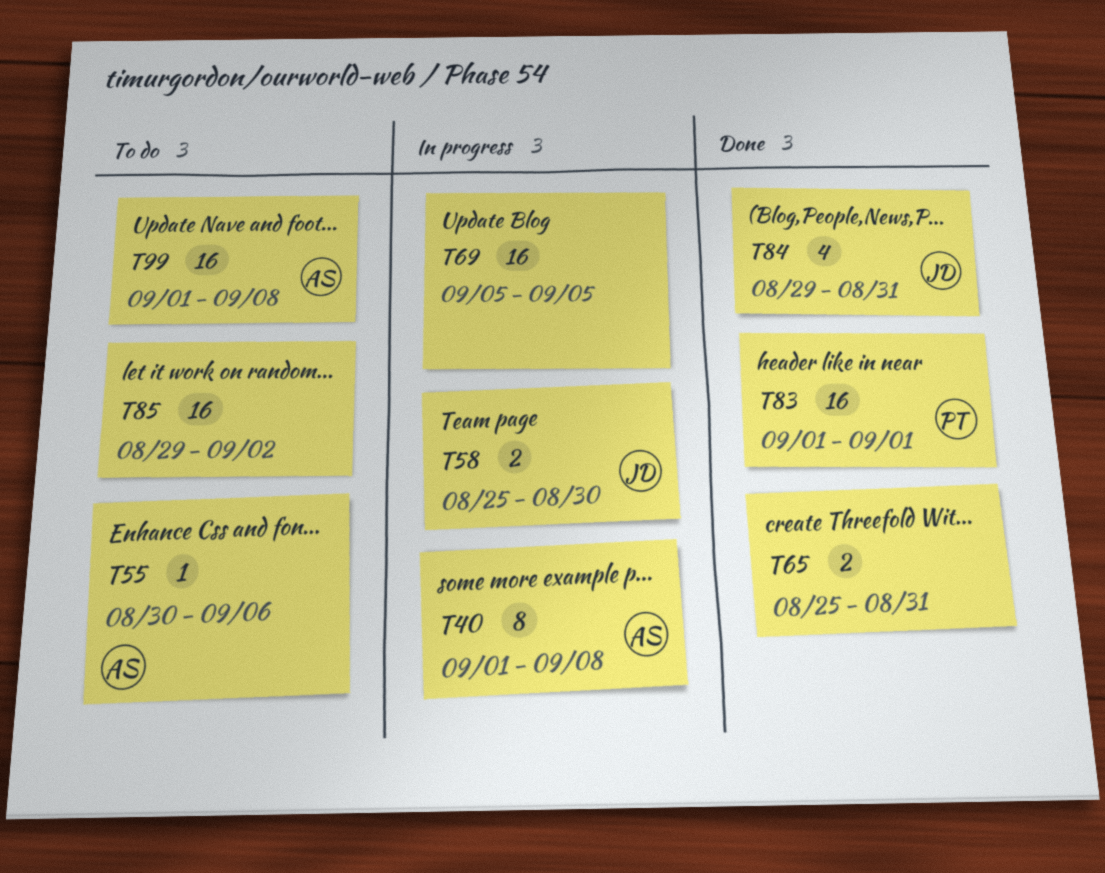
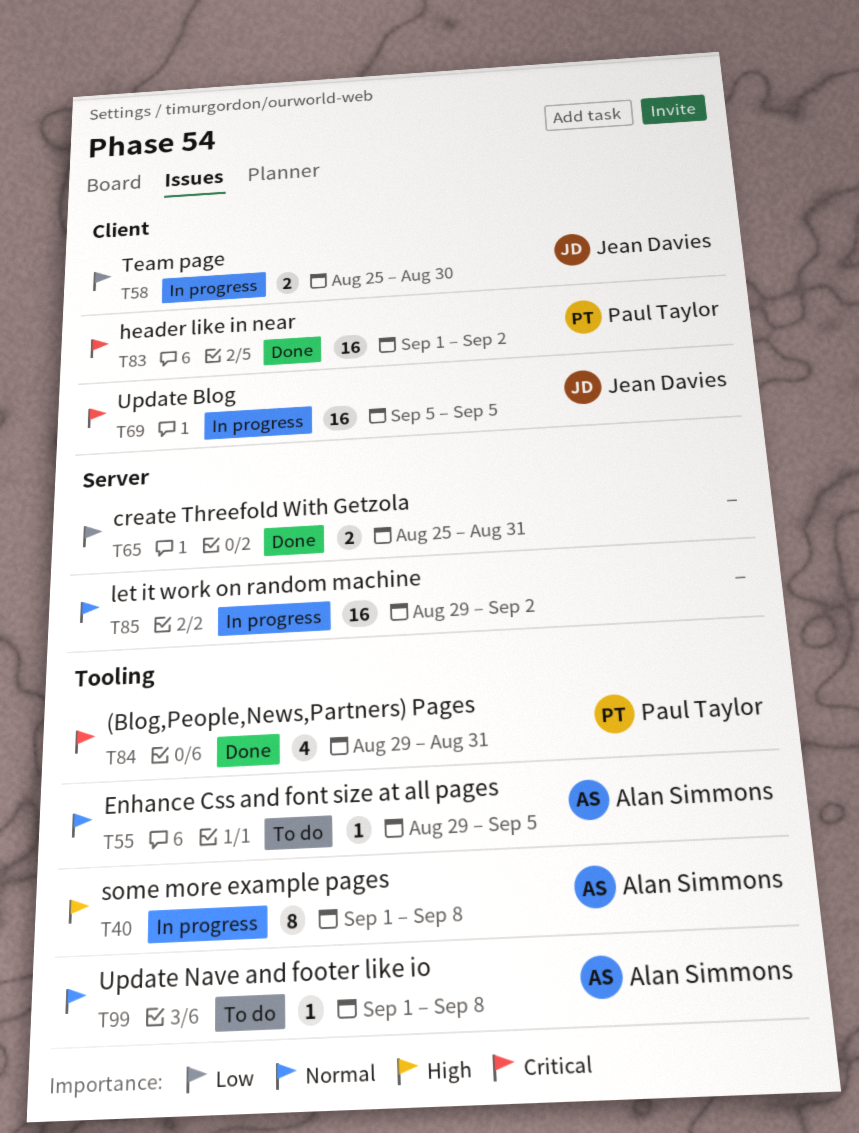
T55, start: Aug 30 -> Aug 29
T55, due: Sep 6 -> Sep 5
T69, owner: none -> Jean Davies
T83, due: Sep 1 -> Sep 2
T84, owner: Jean Davies -> Paul Taylor
T85, status: To do -> In progress
T99, estimate: 16 -> 1

